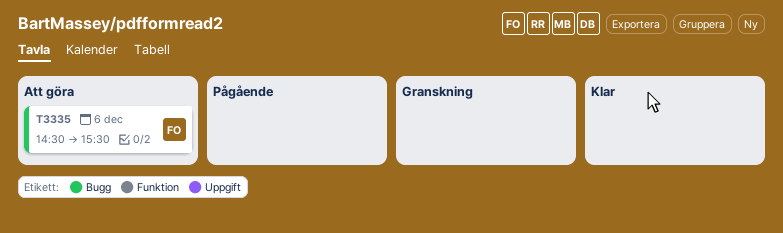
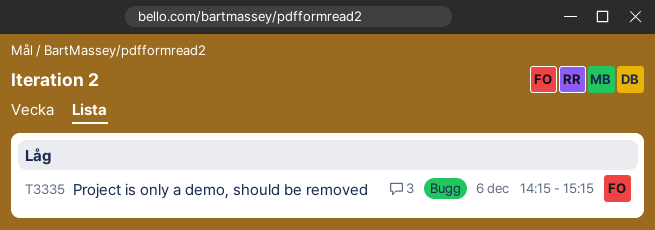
T3335, begins: 14:30 -> 14:15
T3335, ends: 15:30 -> 15:15

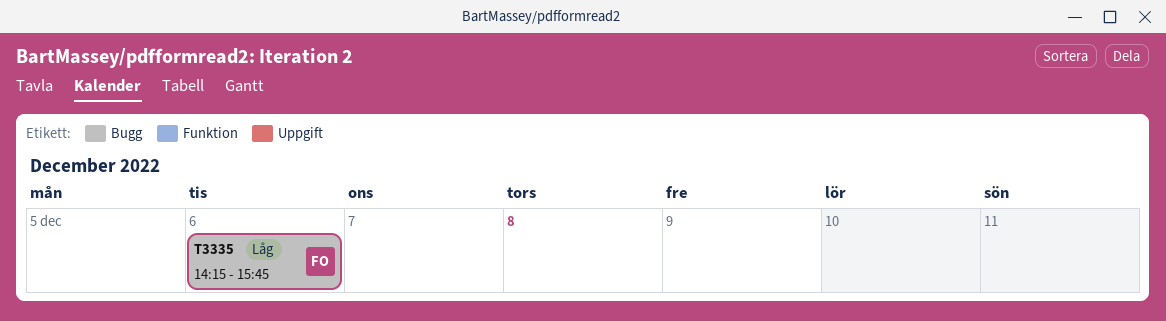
T3335, ends: 15:15 -> 15:45

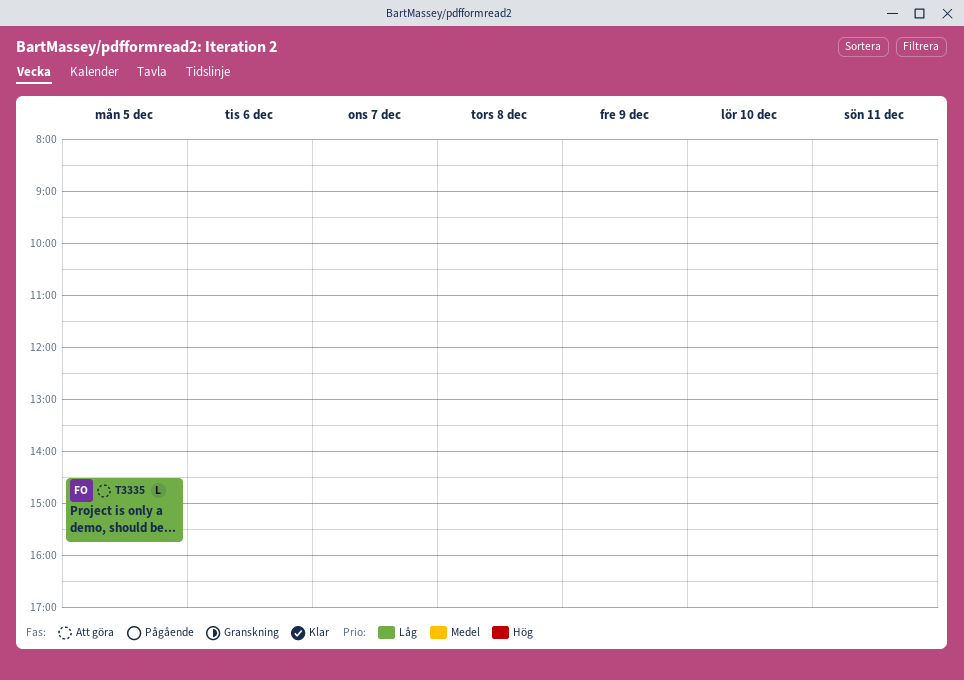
T3335, day: Dec 6 -> Dec 5
T3335, begins: 14:15 -> 14:30

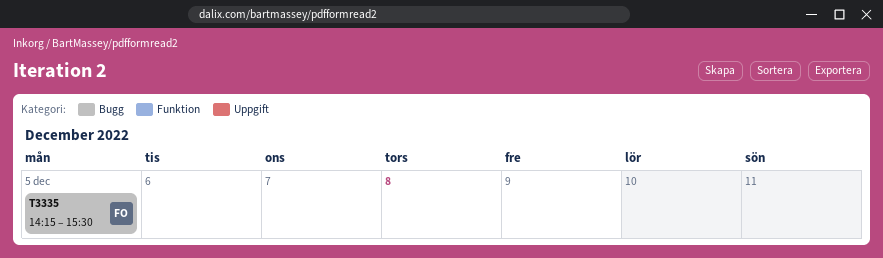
T3335, begins: 14:30 -> 14:15
T3335, ends: 15:45 -> 15:30

